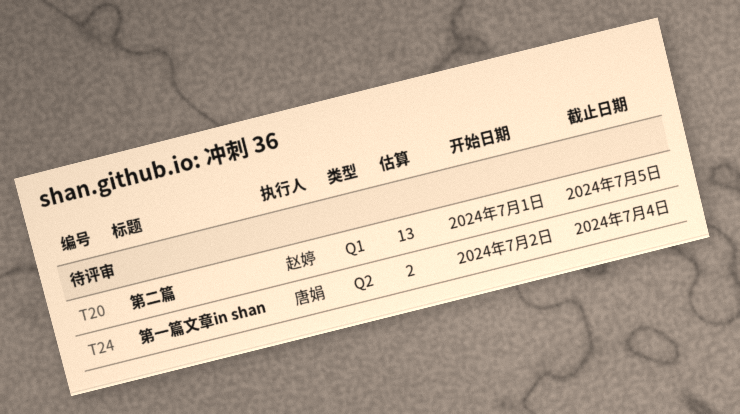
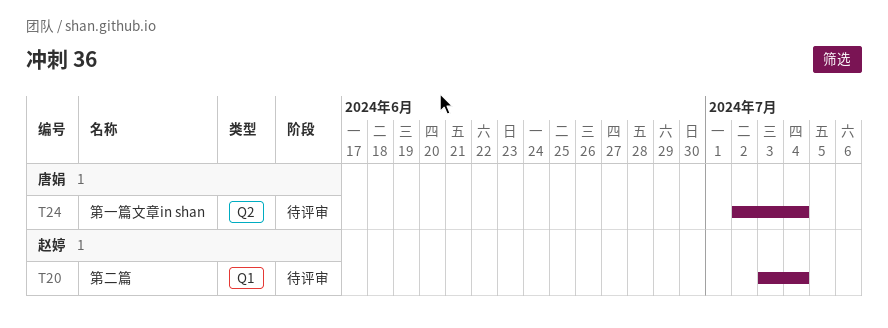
T20, start: Jul 1 -> Jul 3
T20, due: Jul 5 -> Jul 4

